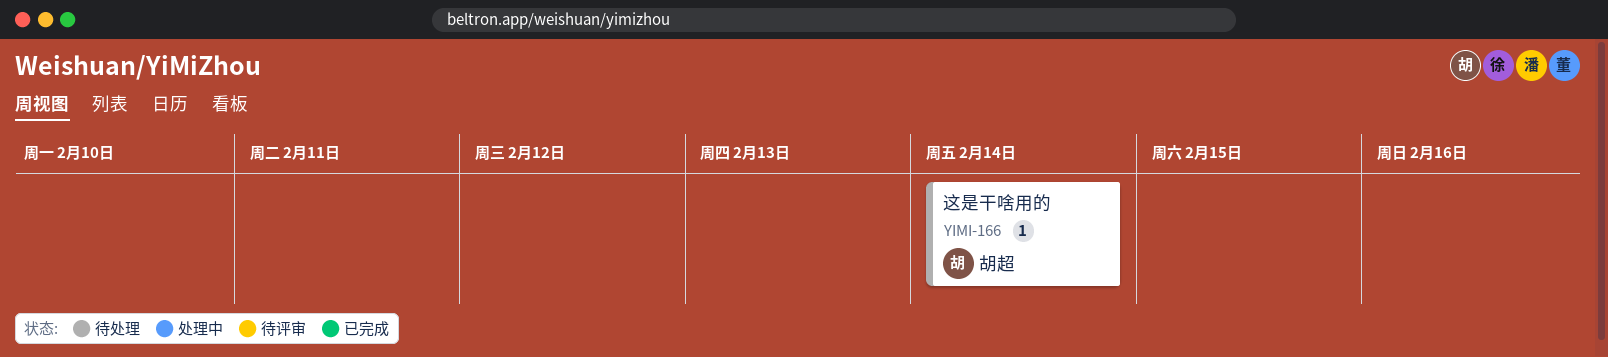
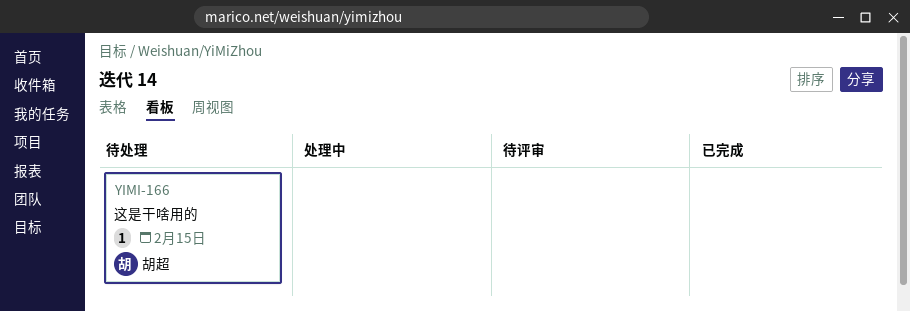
YIMI-166, due: Feb 14 -> Feb 15

